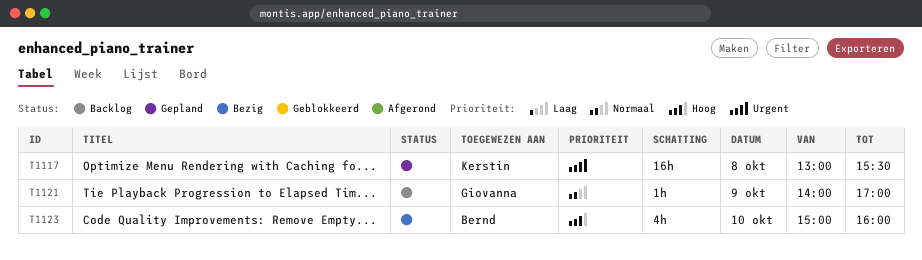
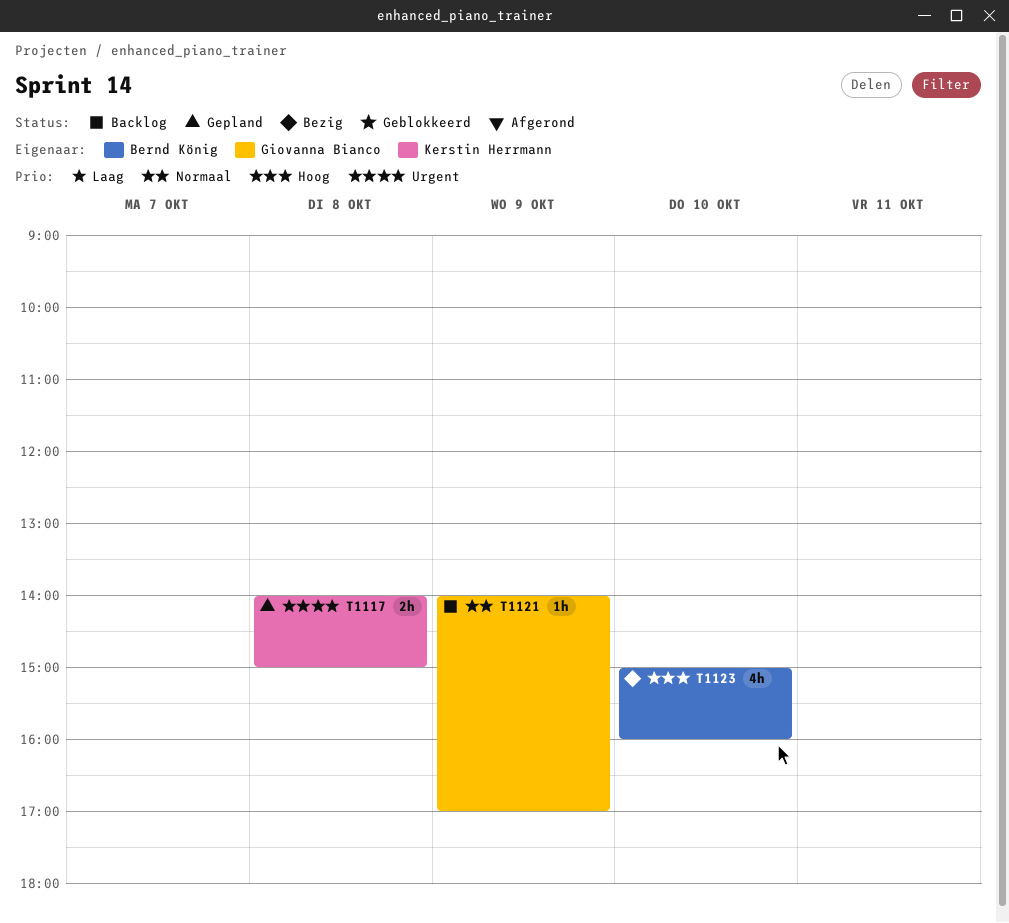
T1117, estimate: 16h -> 2h
T1117, begins: 13:00 -> 14:00
T1117, ends: 15:30 -> 15:00

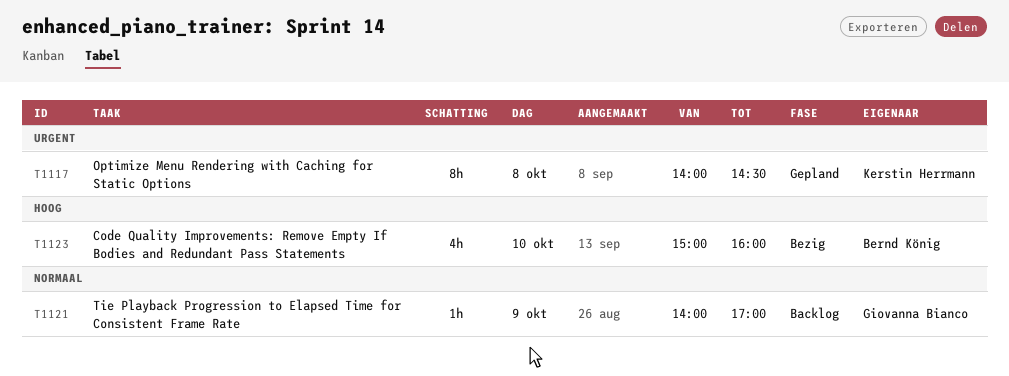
T1117, estimate: 2h -> 8h
T1117, ends: 15:00 -> 14:30

